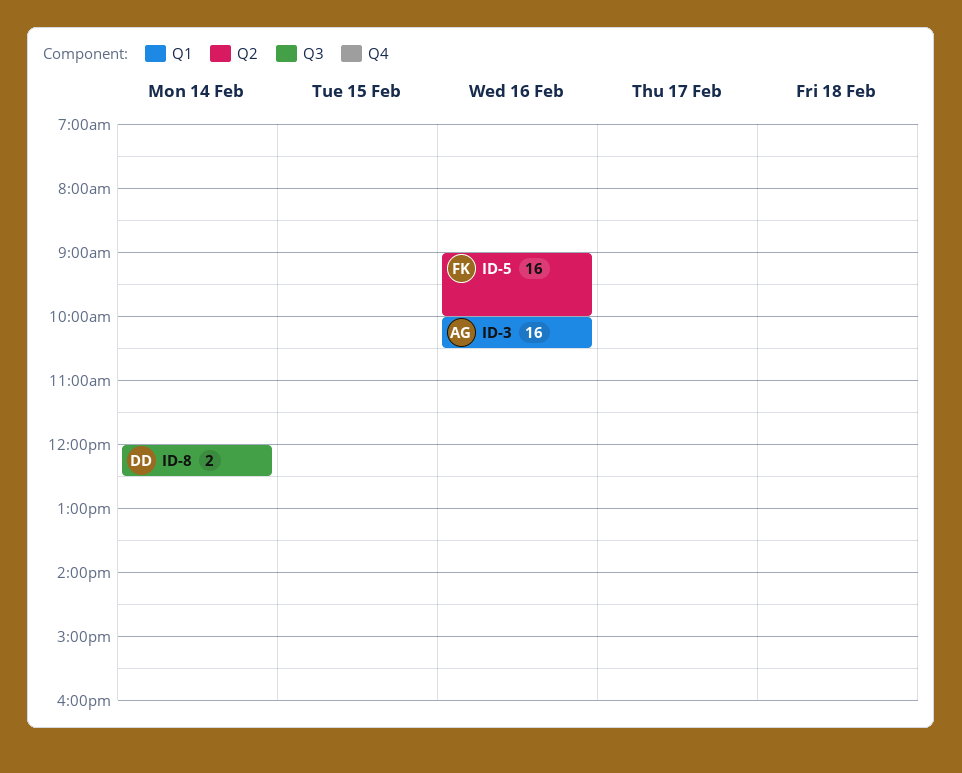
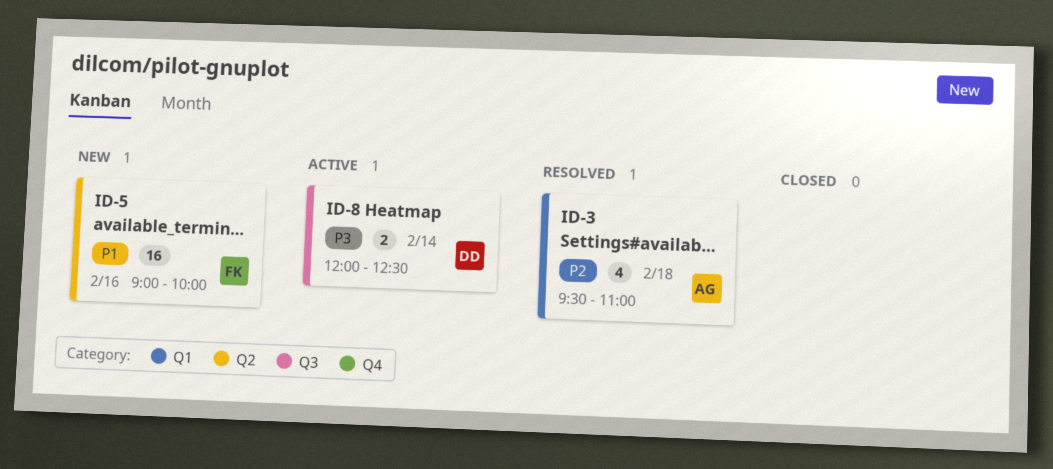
ID-3, estimate: 16 -> 4
ID-3, day: Feb 16 -> Feb 18
ID-3, begins: 10:00 -> 09:30
ID-3, ends: 10:30 -> 11:00

